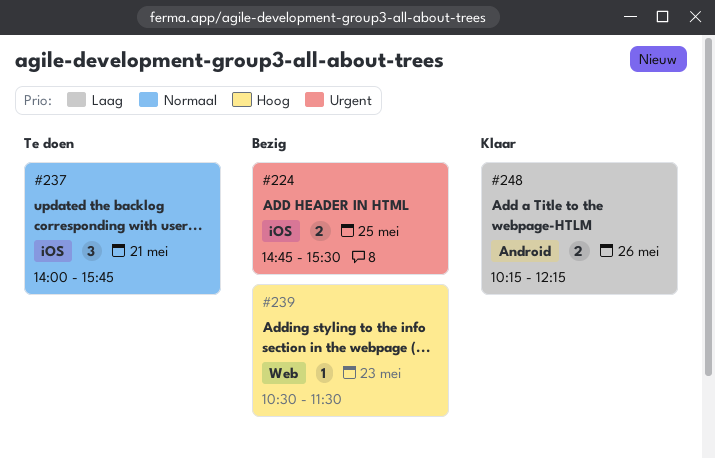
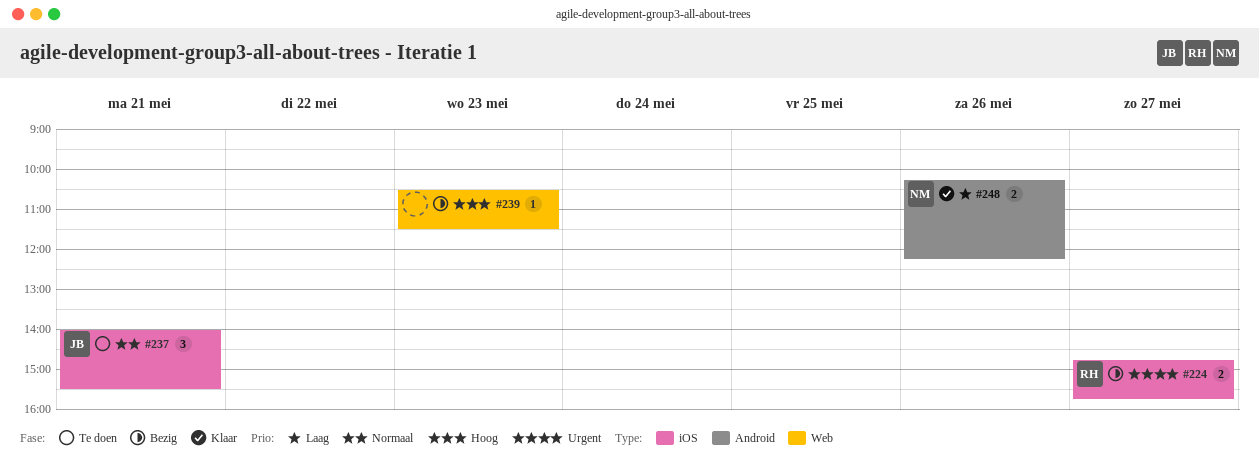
#224, day: May 25 -> May 27
#224, ends: 15:30 -> 15:45
#237, ends: 15:45 -> 15:30

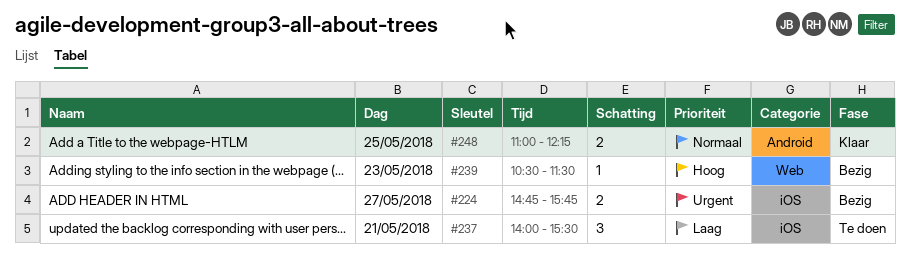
#237, priority: Normaal -> Laag
#248, priority: Laag -> Normaal
#248, day: May 26 -> May 25
#248, begins: 10:15 -> 11:00

